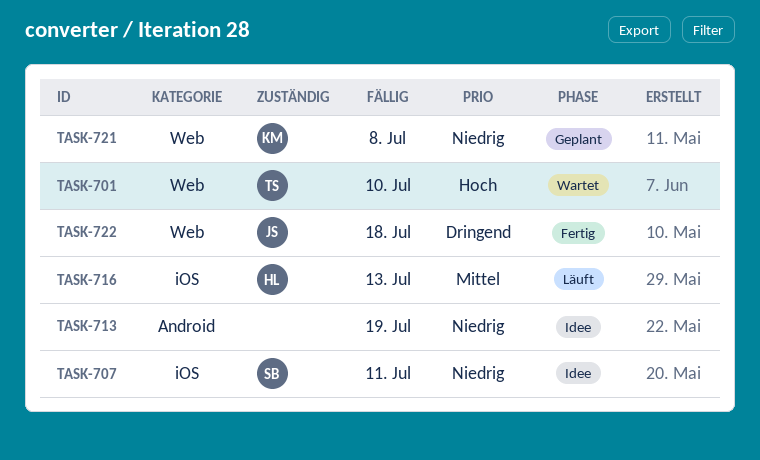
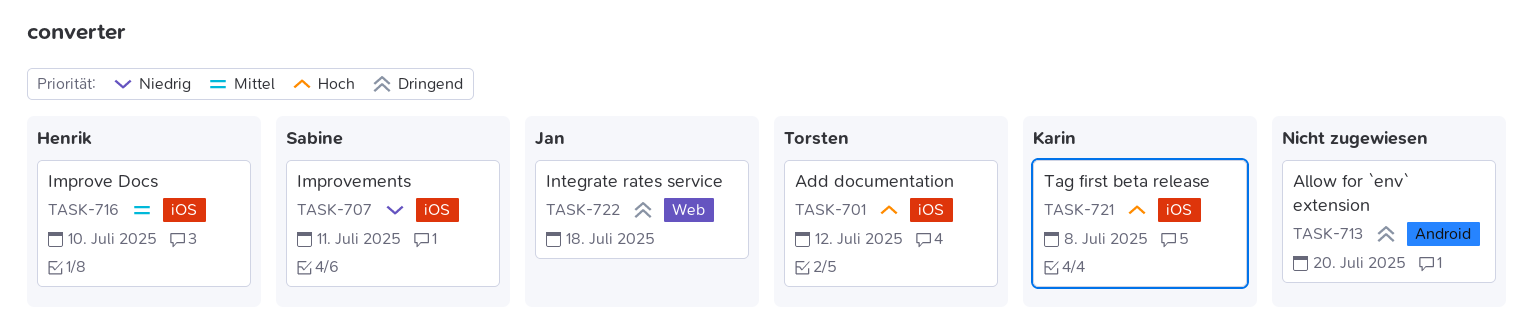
TASK-701, label: Web -> iOS
TASK-701, due: Jul 10 -> Jul 12
TASK-713, priority: Niedrig -> Dringend
TASK-713, due: Jul 19 -> Jul 20
TASK-716, due: Jul 13 -> Jul 10
TASK-721, priority: Niedrig -> Hoch
TASK-721, label: Web -> iOS

